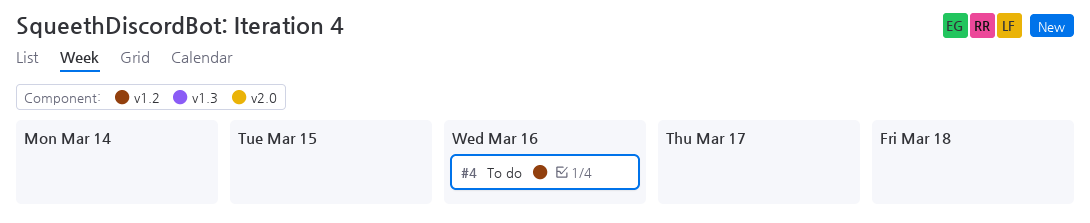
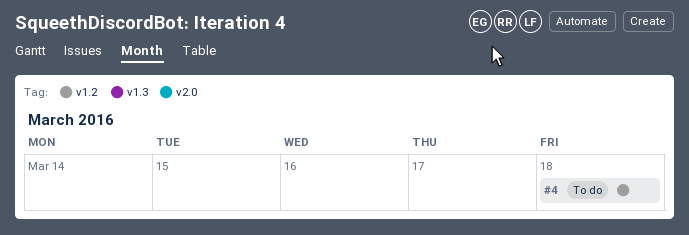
#4, due: Mar 16 -> Mar 18

